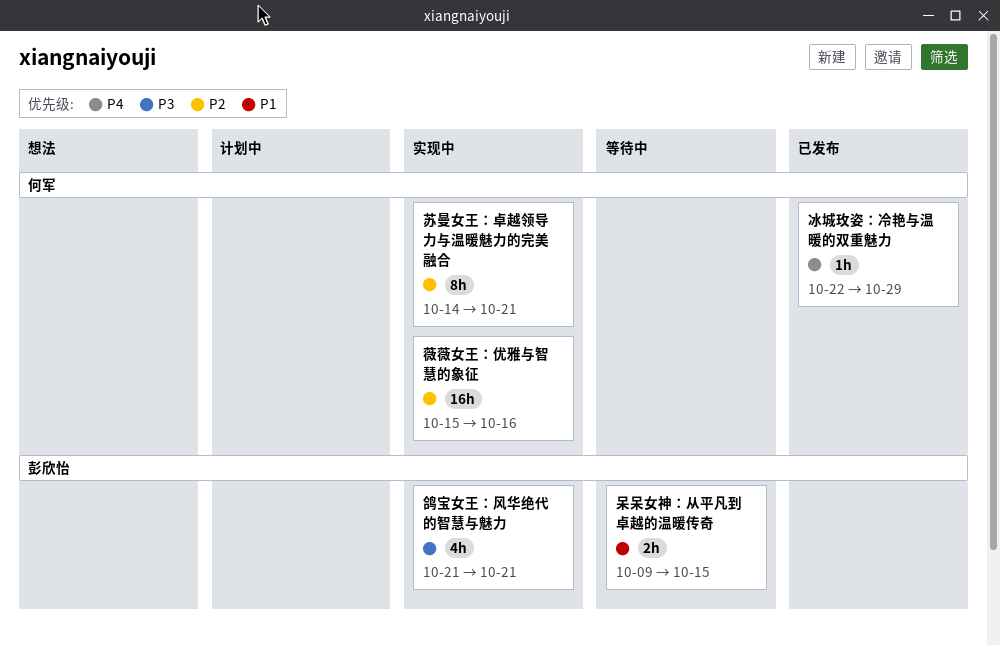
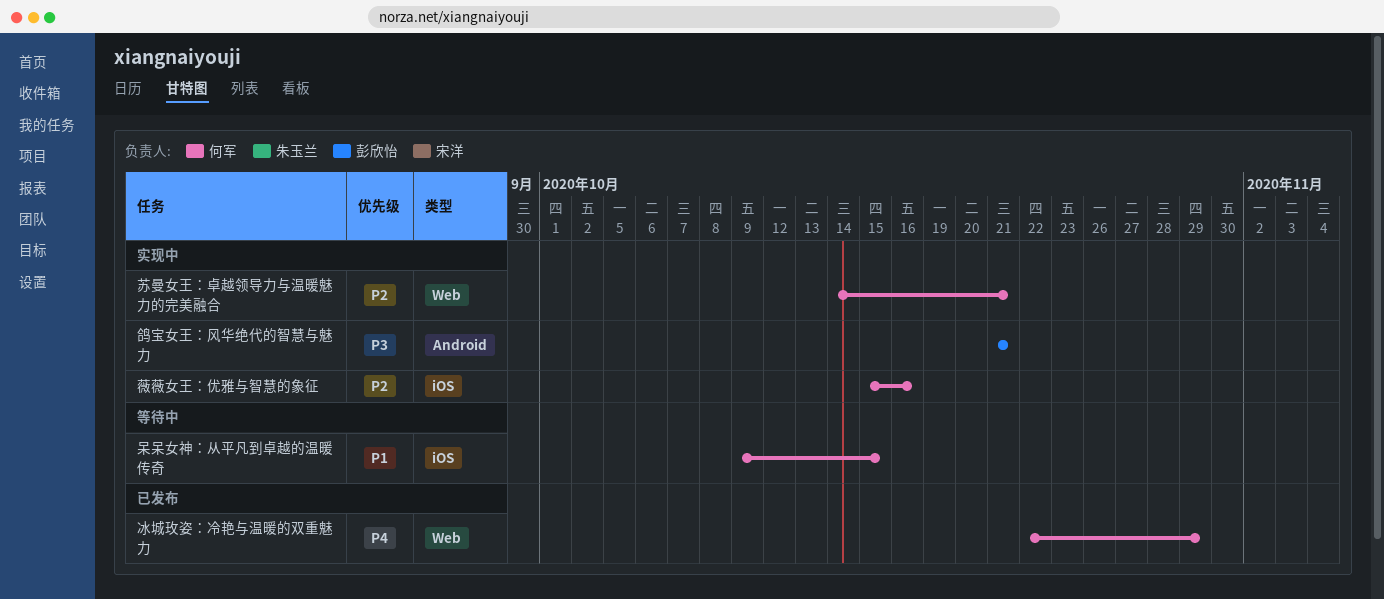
呆呆女神：从平凡到卓越的温暖传奇, owner: 彭欣怡 -> 何军

